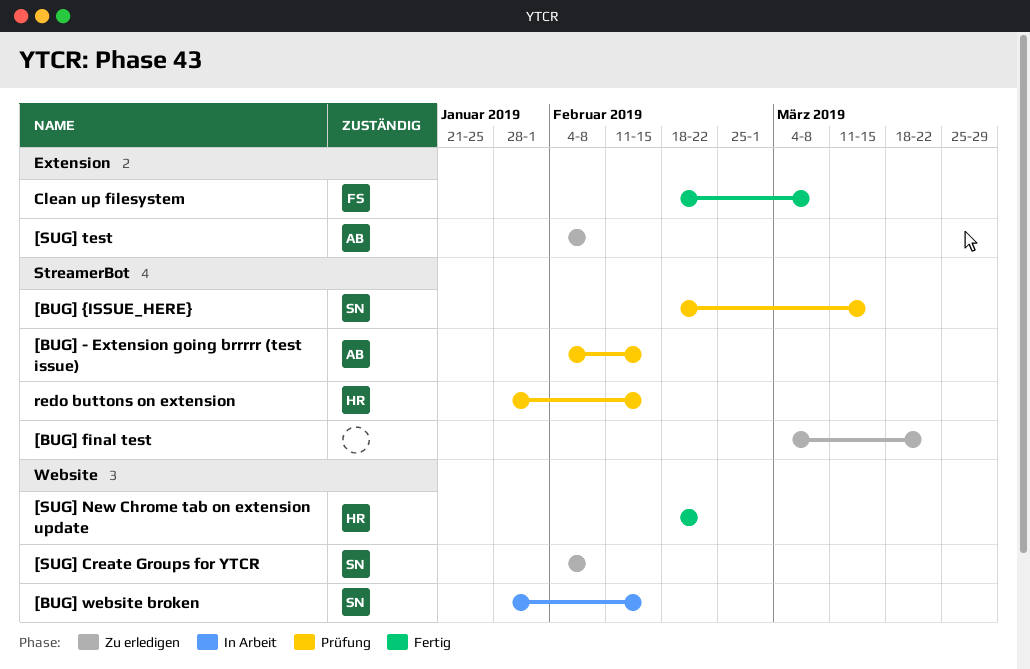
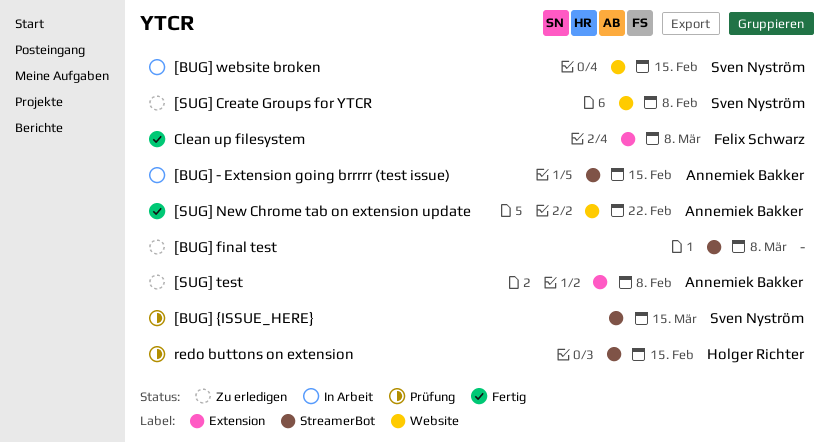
[BUG] - Extension going brrrrr (test issue), status: Prüfung -> In Arbeit
[BUG] final test, due: Mar 22 -> Mar 8
[SUG] New Chrome tab on extension update, owner: Holger Richter -> Annemiek Bakker

